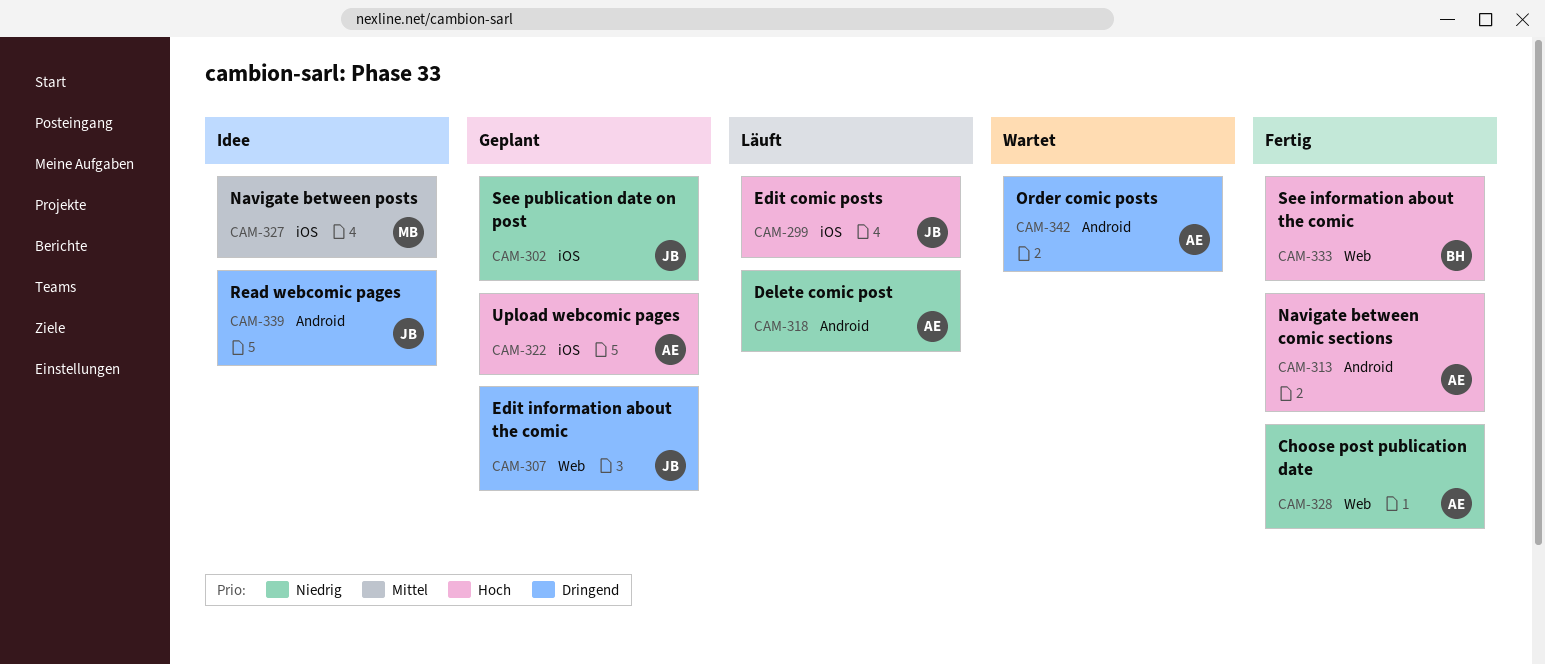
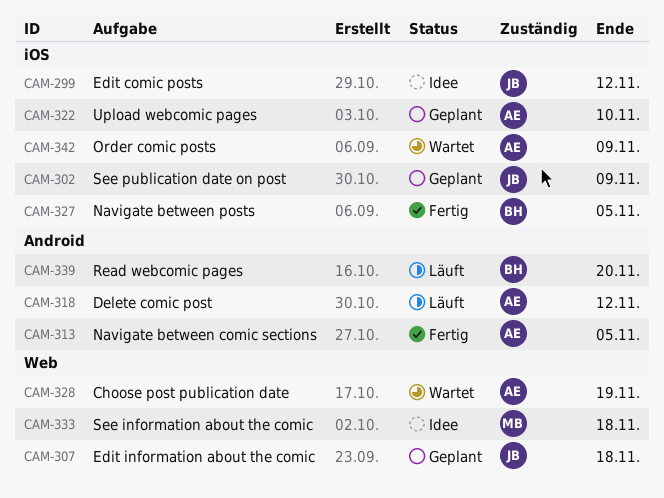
CAM-299, status: Läuft -> Idee
CAM-327, status: Idee -> Fertig
CAM-327, owner: MB -> BH
CAM-328, status: Fertig -> Wartet
CAM-333, status: Fertig -> Idee
CAM-333, owner: BH -> MB
CAM-339, status: Idee -> Läuft
CAM-339, owner: JB -> BH
CAM-342, label: Android -> iOS

